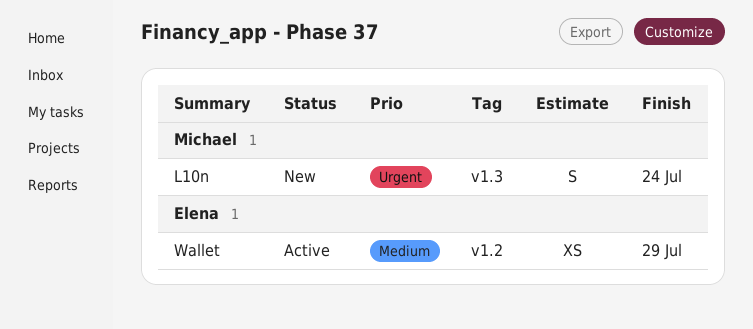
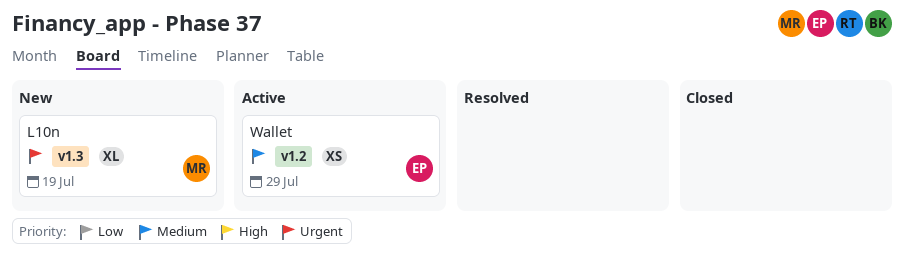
L10n, estimate: S -> XL
L10n, due: Jul 24 -> Jul 19

